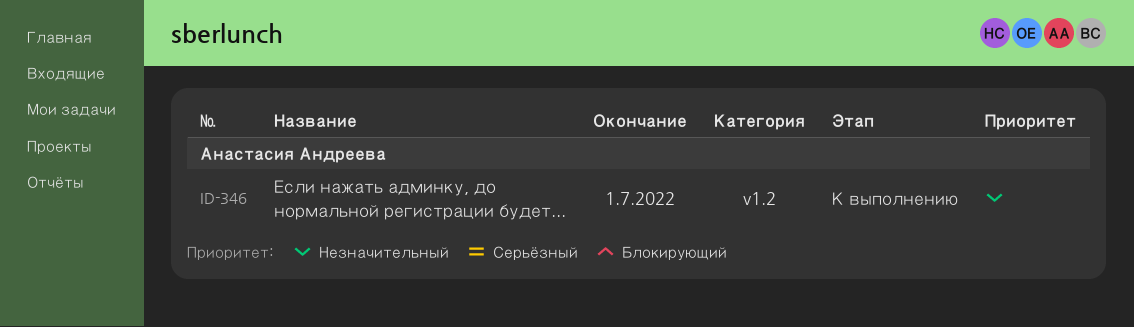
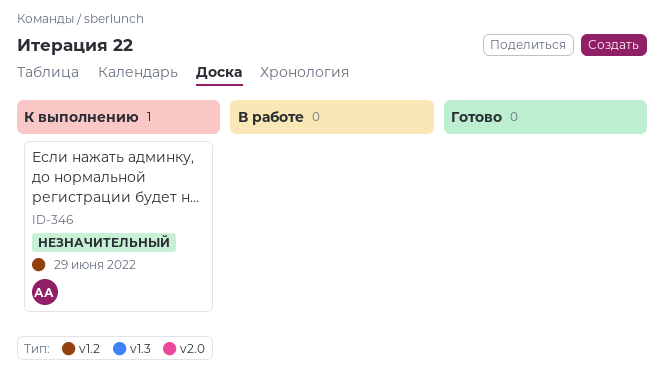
ID-346, due: Jul 1 -> Jun 29

